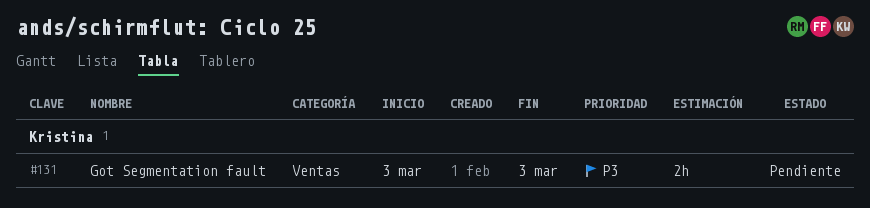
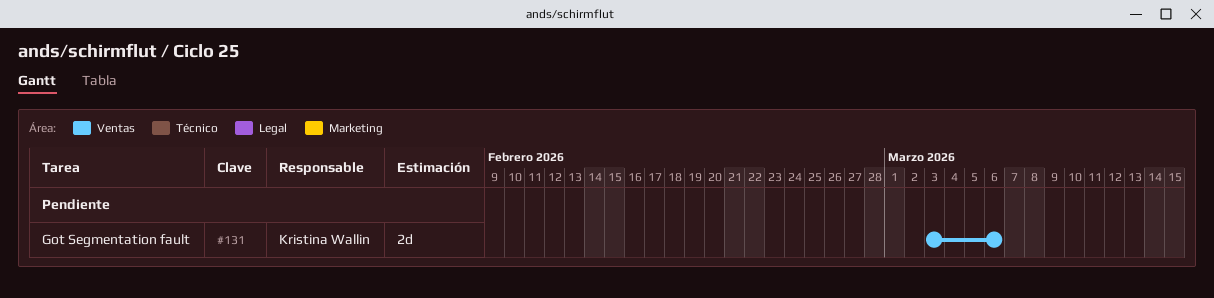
#131, estimate: 2h -> 2d
#131, due: Mar 3 -> Mar 6

